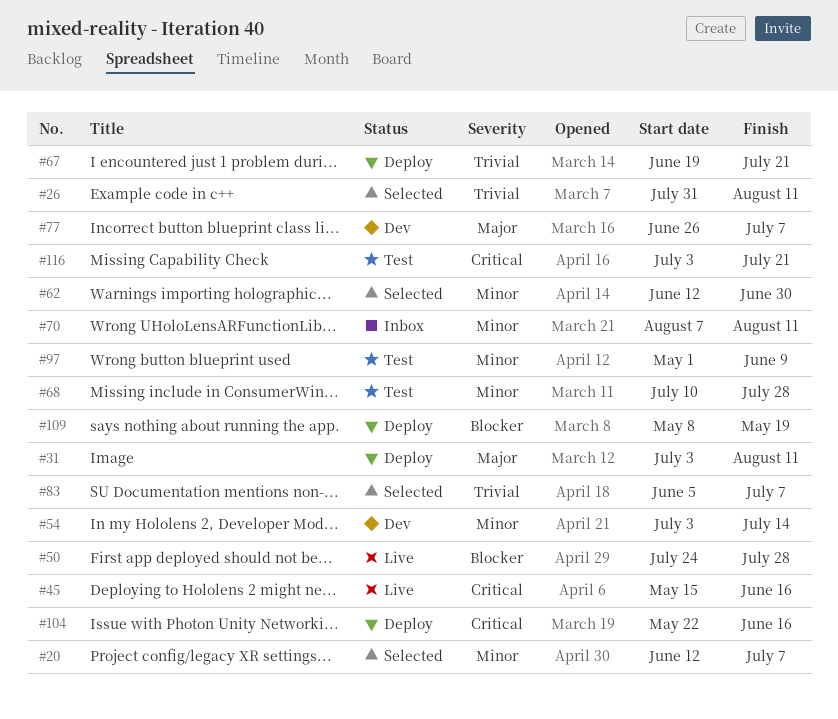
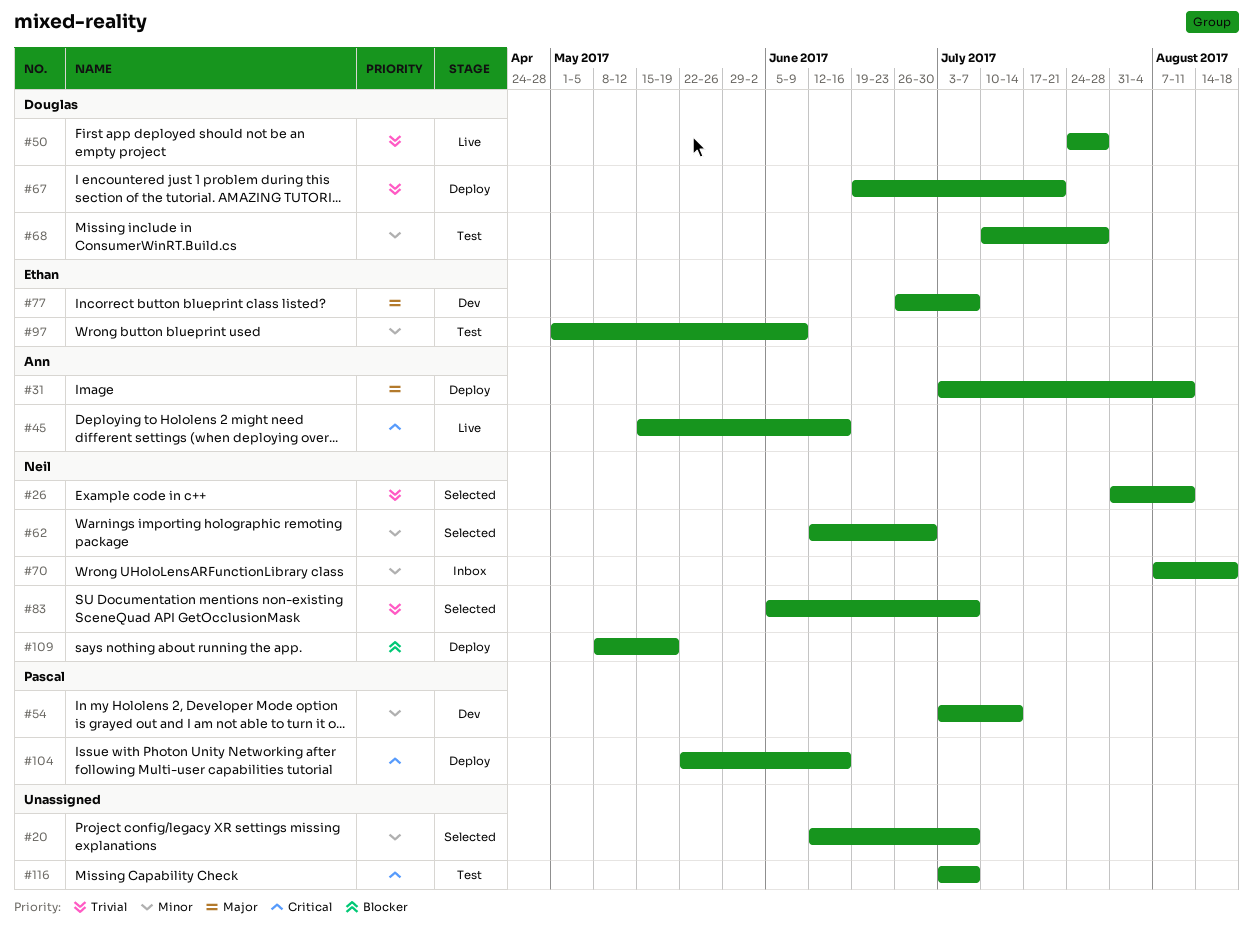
#50, priority: Blocker -> Trivial
#70, due: Aug 11 -> Aug 18
#116, due: Jul 21 -> Jul 7

